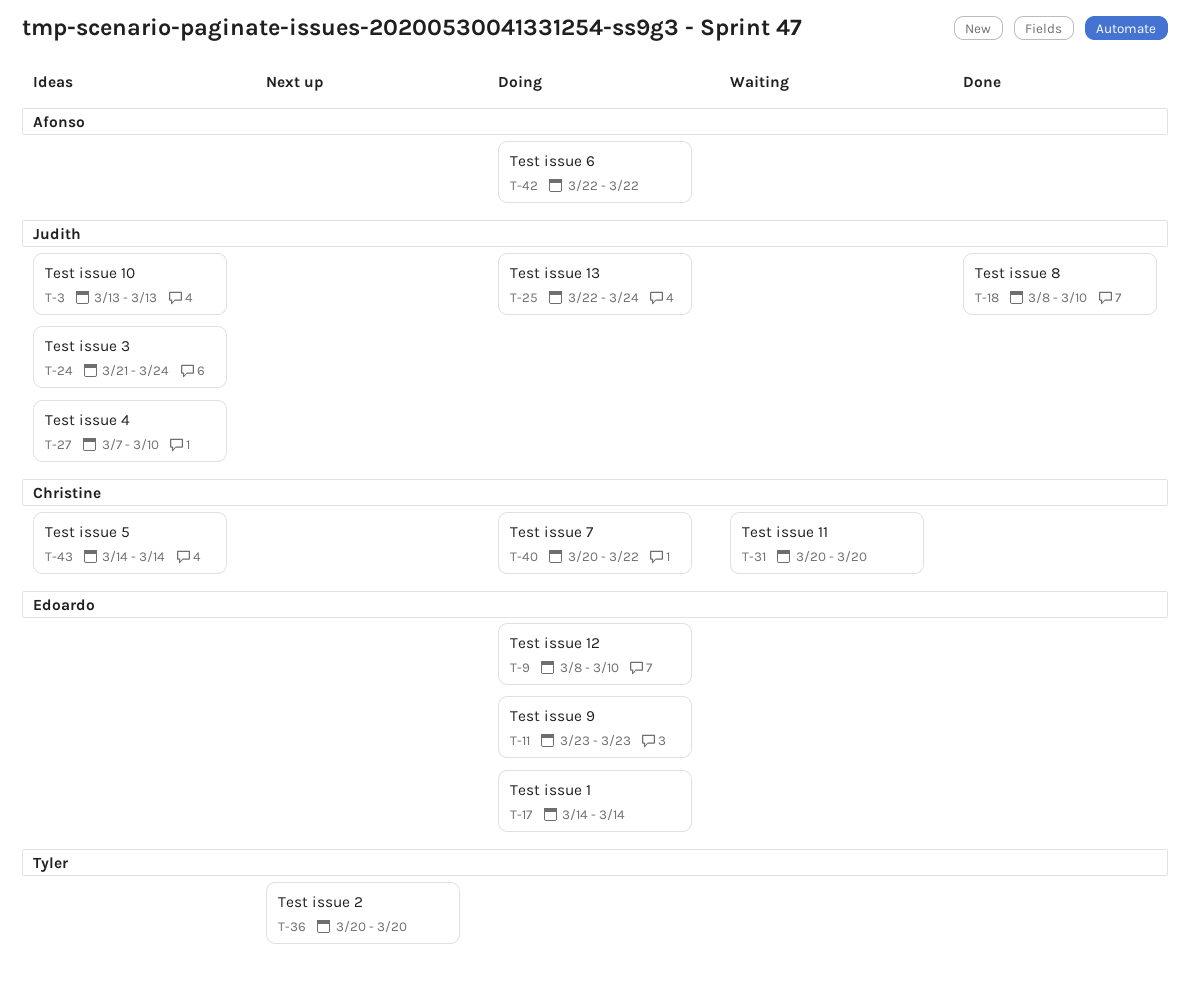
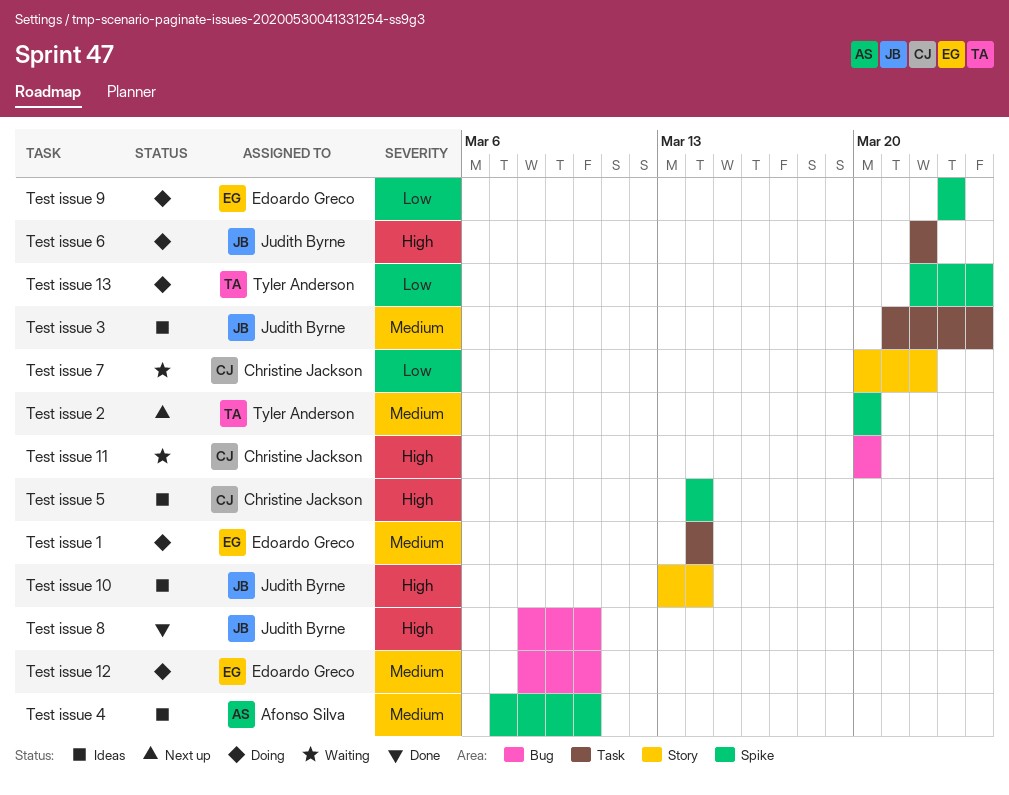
Test issue 10, due: Mar 13 -> Mar 14
Test issue 13, owner: Judith Byrne -> Tyler Anderson
Test issue 4, owner: Judith Byrne -> Afonso Silva
Test issue 6, owner: Afonso Silva -> Judith Byrne
Test issue 7, status: Doing -> Waiting

